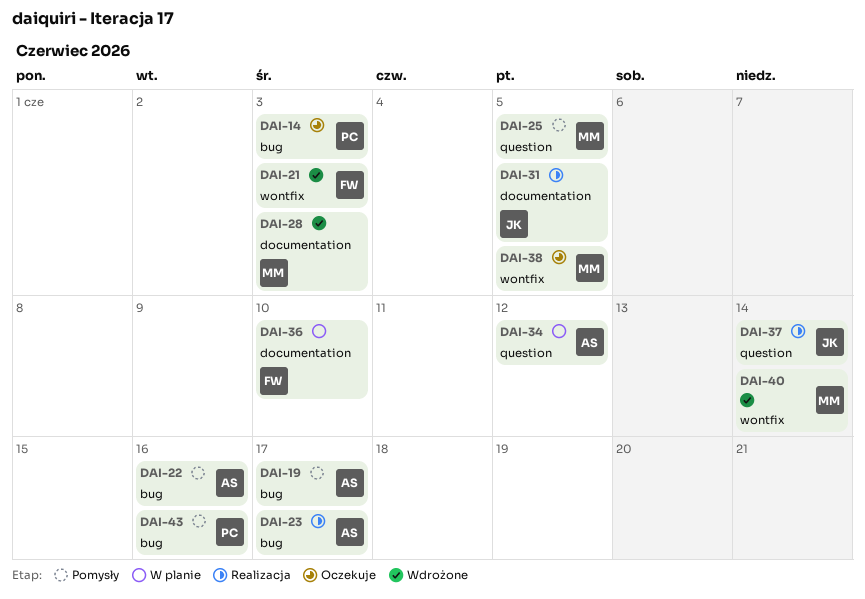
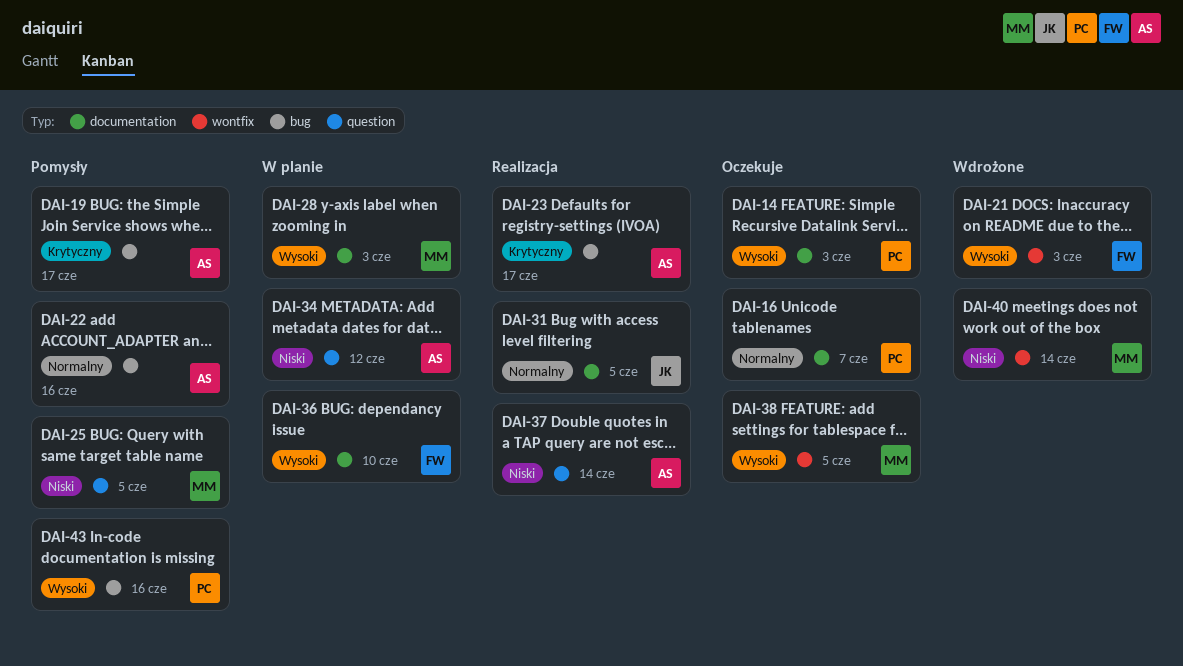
DAI-14, label: bug -> documentation
DAI-16: none -> present
DAI-28, status: Wdrożone -> W planie
DAI-37, owner: JK -> AS

